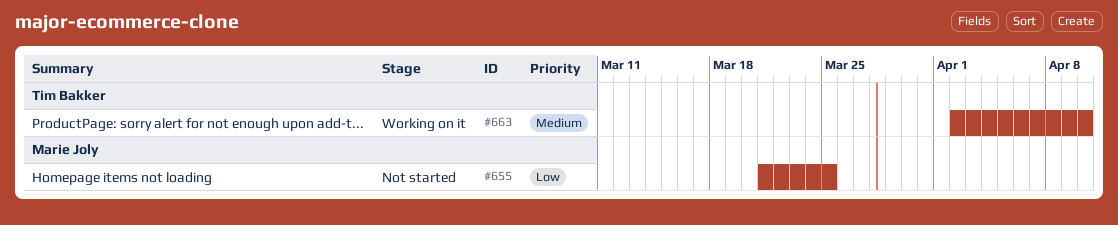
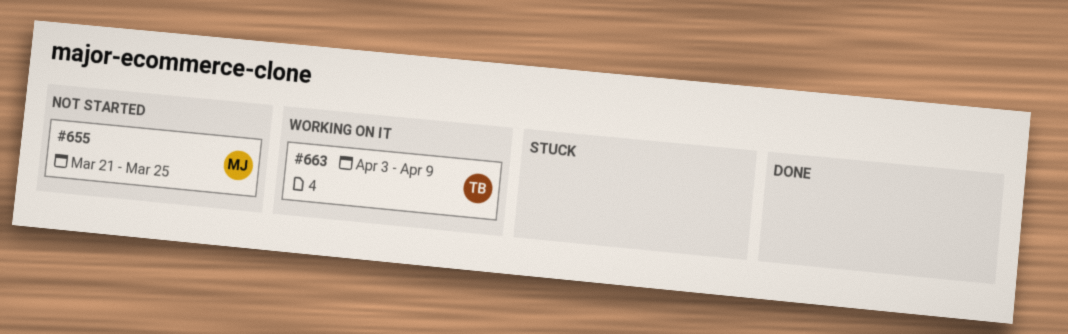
#663, start: Apr 2 -> Apr 3
#663, due: Apr 10 -> Apr 9

